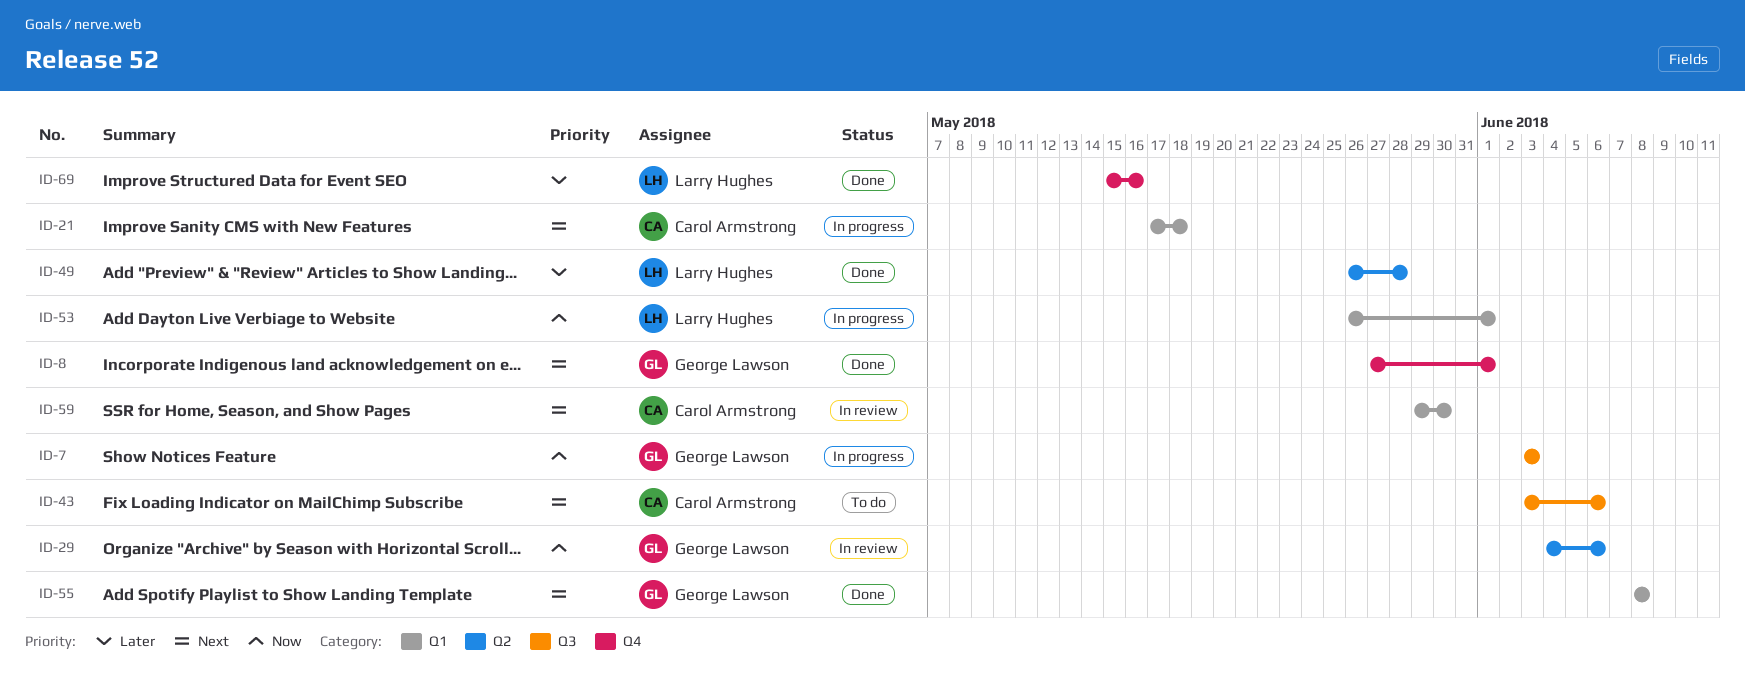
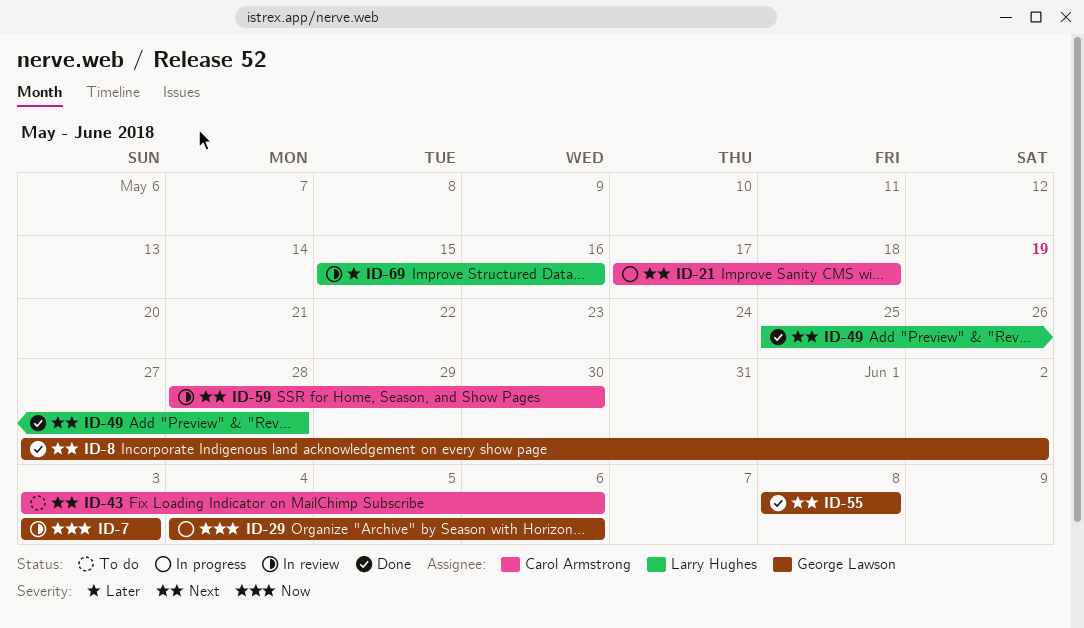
ID-7, status: In progress -> In review
ID-8, due: Jun 1 -> Jun 2
ID-29, status: In review -> In progress
ID-49, priority: Later -> Next
ID-49, start: May 26 -> May 25
ID-53: present -> none
ID-59, start: May 29 -> May 28
ID-69, status: Done -> In review

